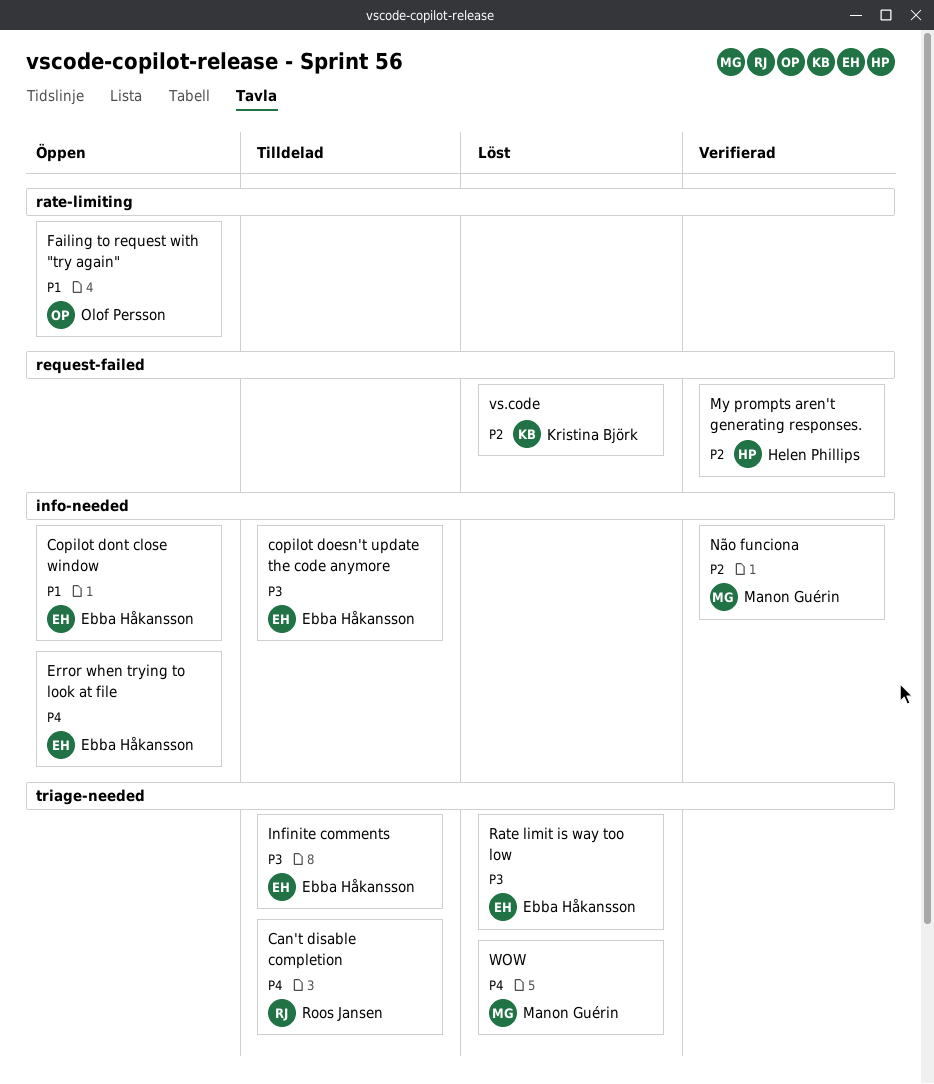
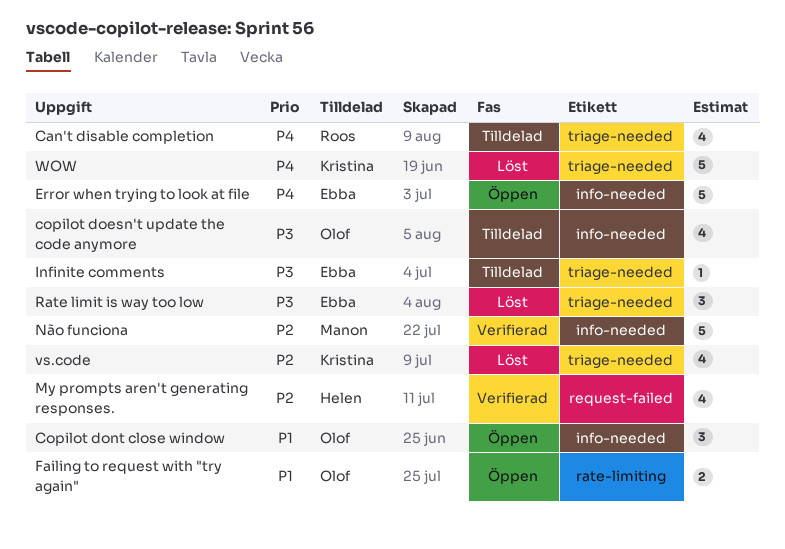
copilot doesn't update the code anymore, owner: Ebba Håkansson -> Olof Persson
Copilot dont close window, owner: Ebba Håkansson -> Olof Persson
vs.code, label: request-failed -> triage-needed
WOW, owner: Manon Guérin -> Kristina Björk

